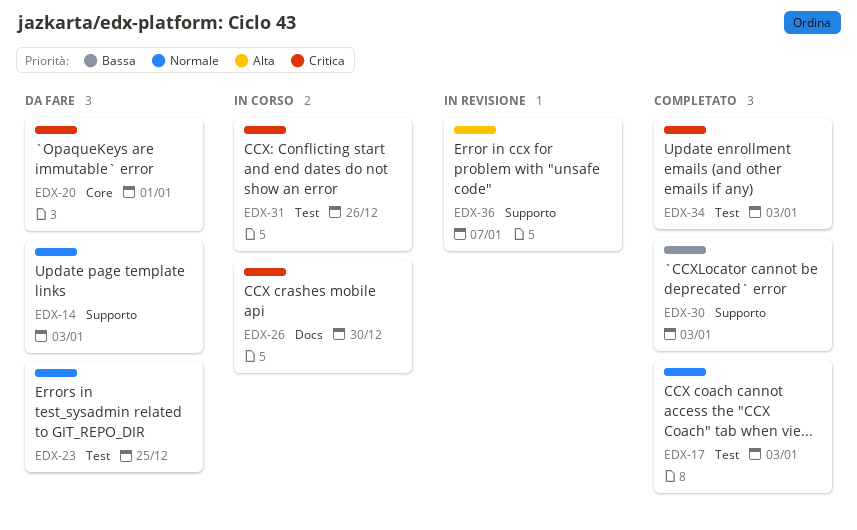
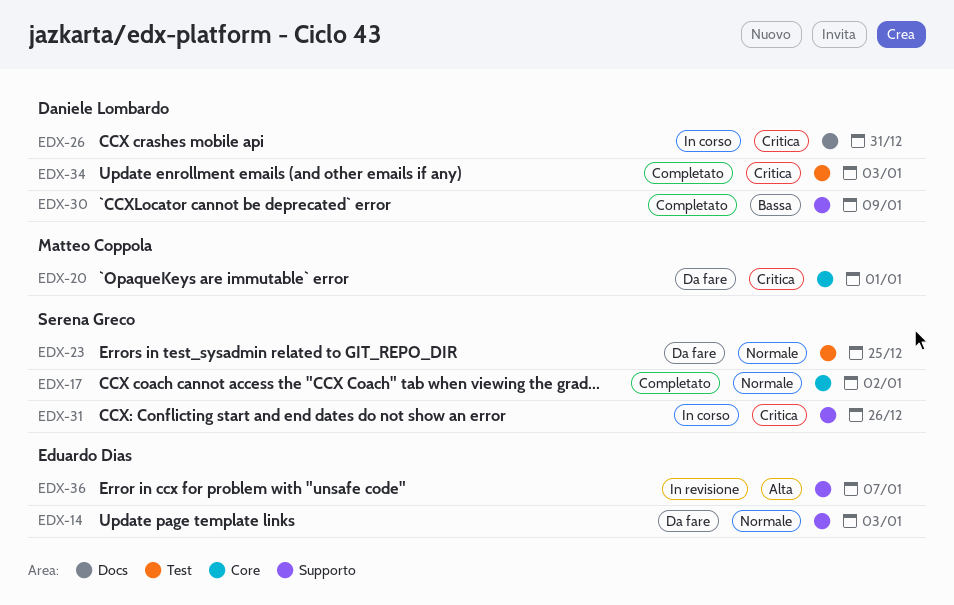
EDX-17, label: Test -> Core
EDX-17, due: Jan 3 -> Jan 2
EDX-26, due: Dec 30 -> Dec 31
EDX-30, due: Jan 3 -> Jan 9
EDX-31, label: Test -> Supporto

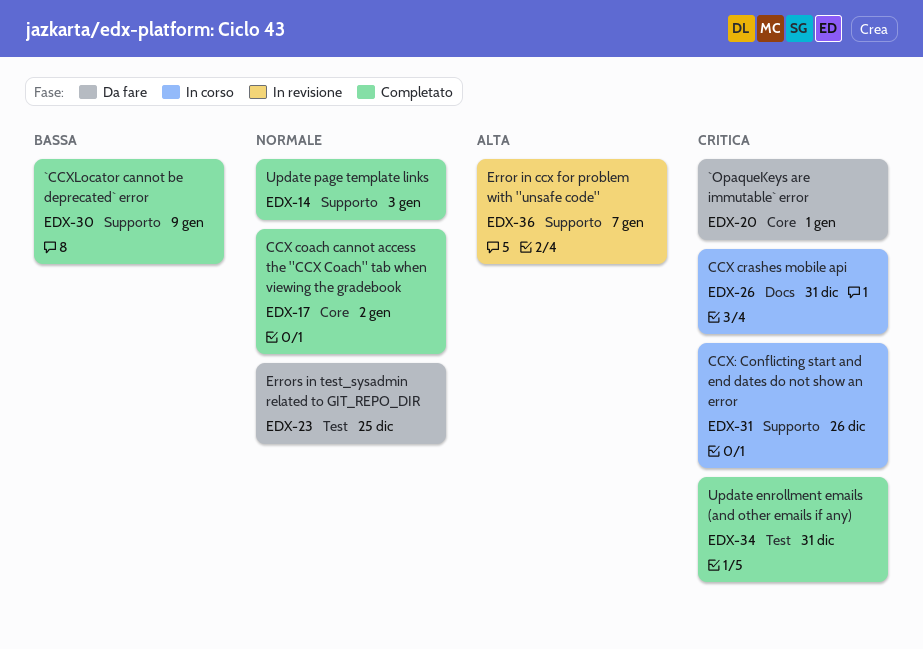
EDX-14, status: Da fare -> Completato
EDX-34, due: Jan 3 -> Dec 31

